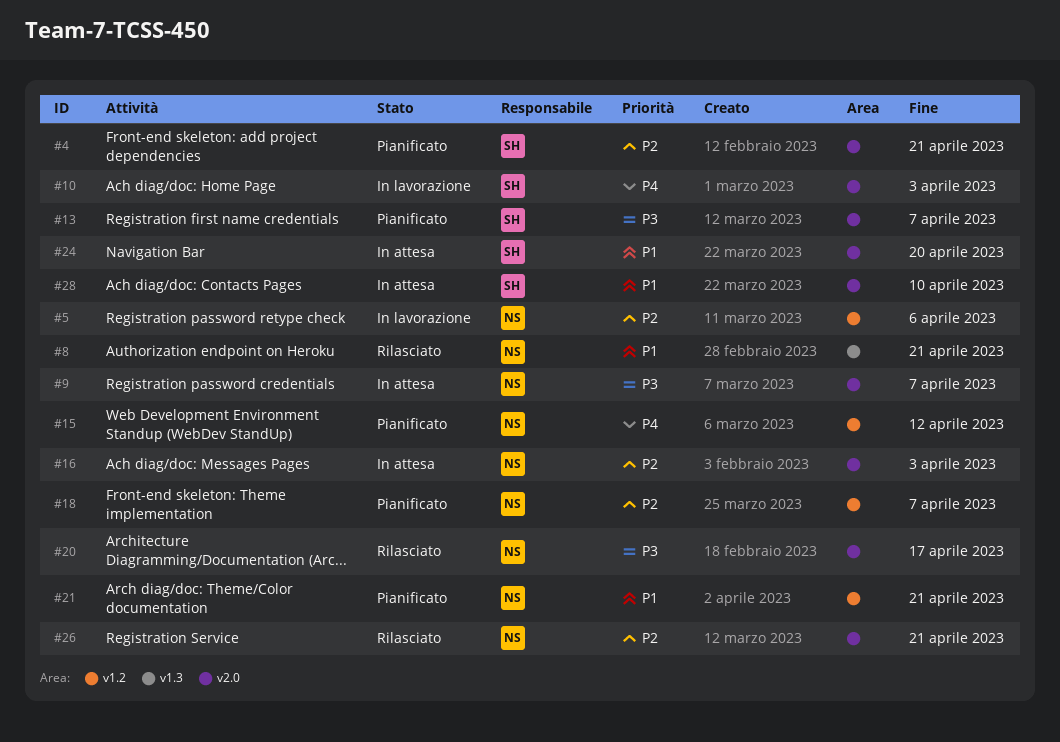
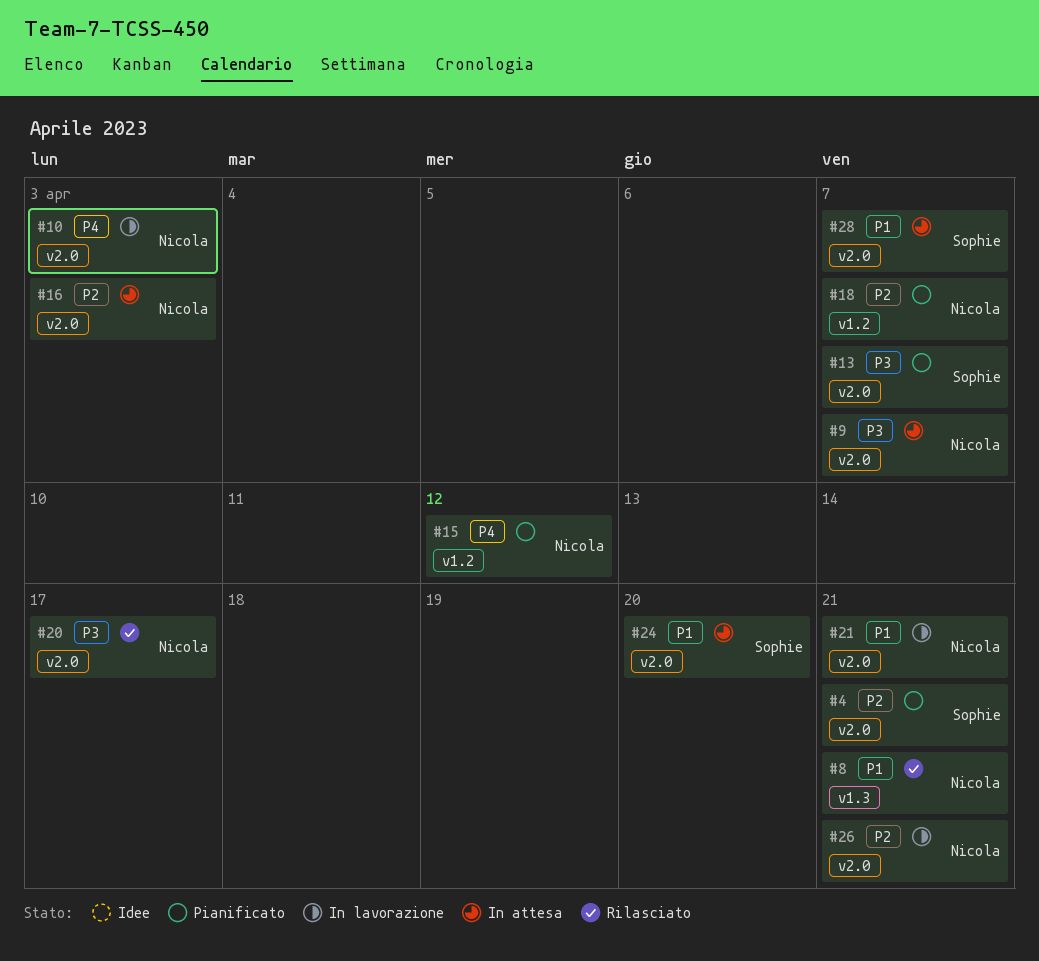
#5: present -> none
#10, owner: Sophie -> Nicola
#21, status: Pianificato -> In lavorazione
#21, label: v1.2 -> v2.0
#26, status: Rilasciato -> In lavorazione
#28, due: Apr 10 -> Apr 7

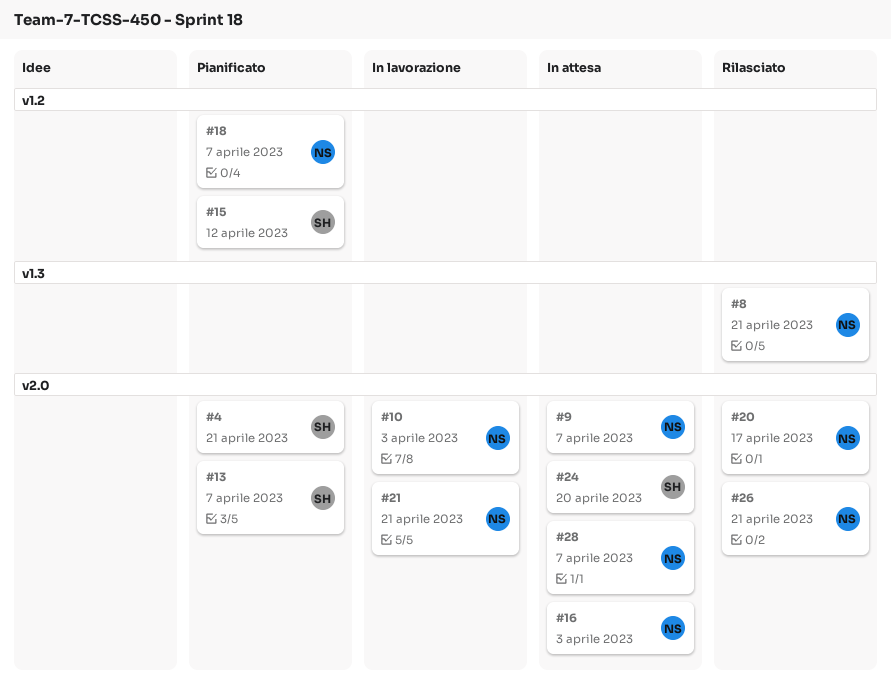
#15, owner: Nicola -> Sophie
#26, status: In lavorazione -> Rilasciato
#28, owner: Sophie -> Nicola

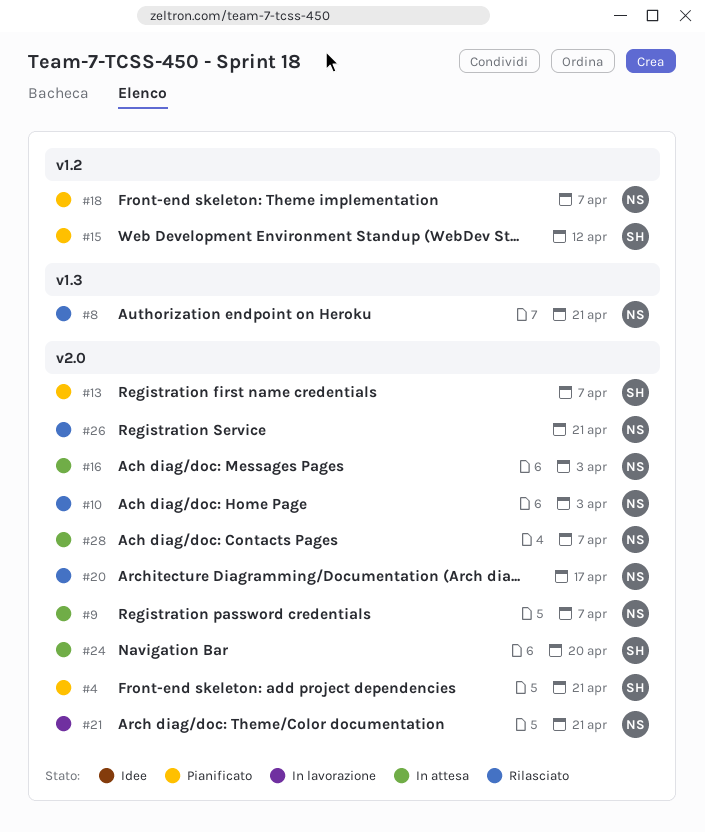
#10, status: In lavorazione -> Rilasciato

